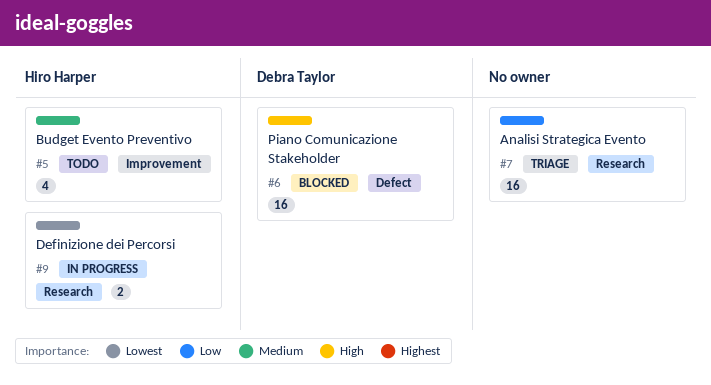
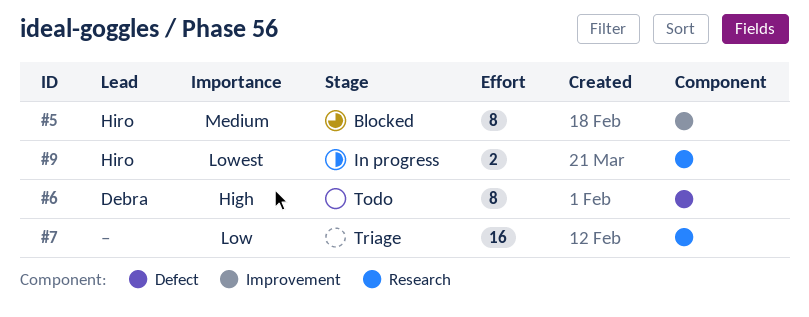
#5, status: Todo -> Blocked
#5, estimate: 4 -> 8
#6, status: Blocked -> Todo
#6, estimate: 16 -> 8

